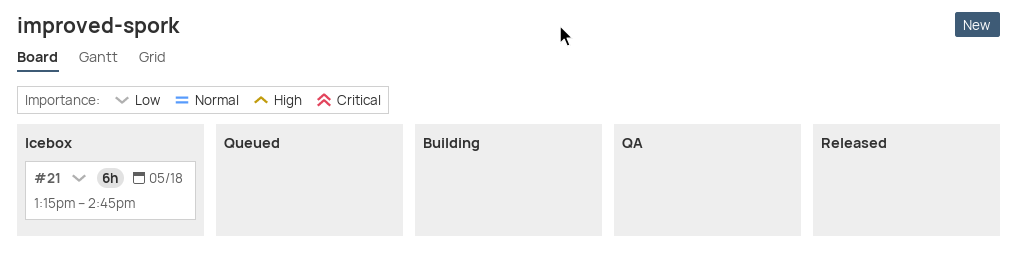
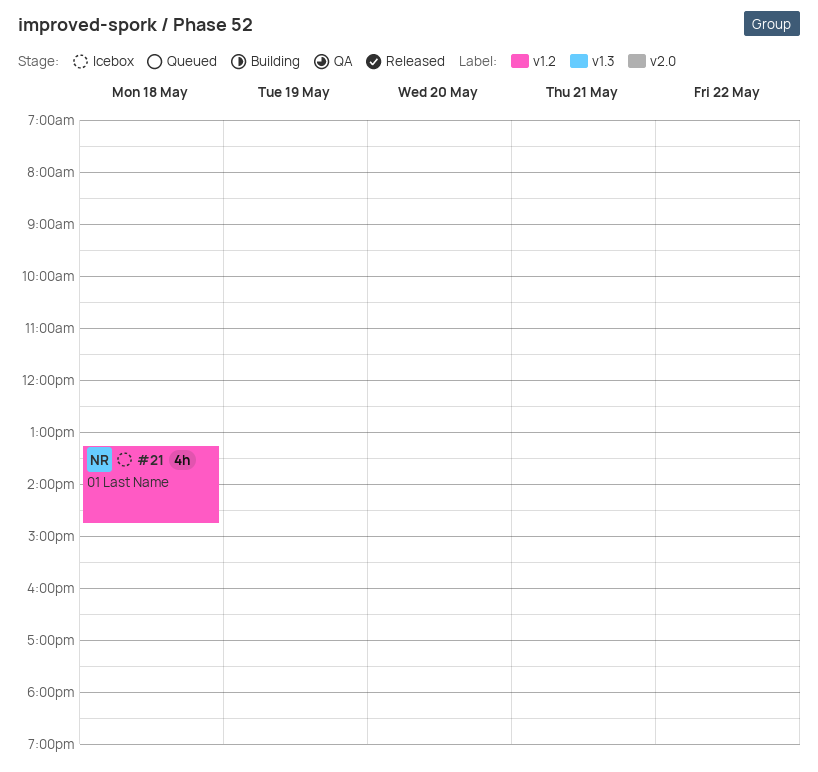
#21, estimate: 6h -> 4h

